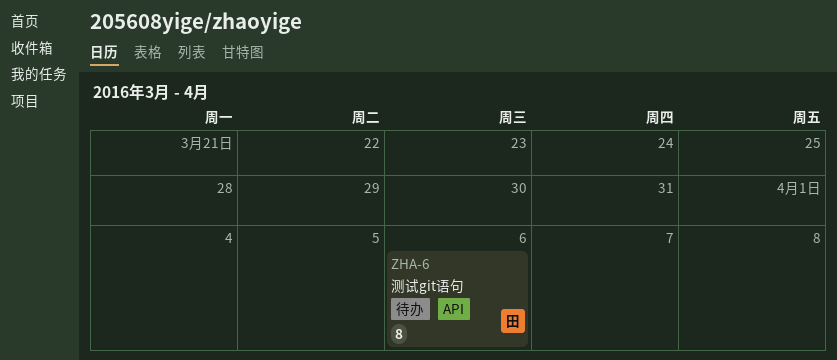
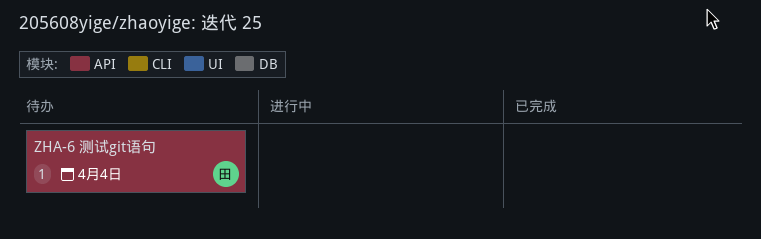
ZHA-6, estimate: 8 -> 1
ZHA-6, due: Apr 6 -> Apr 4

